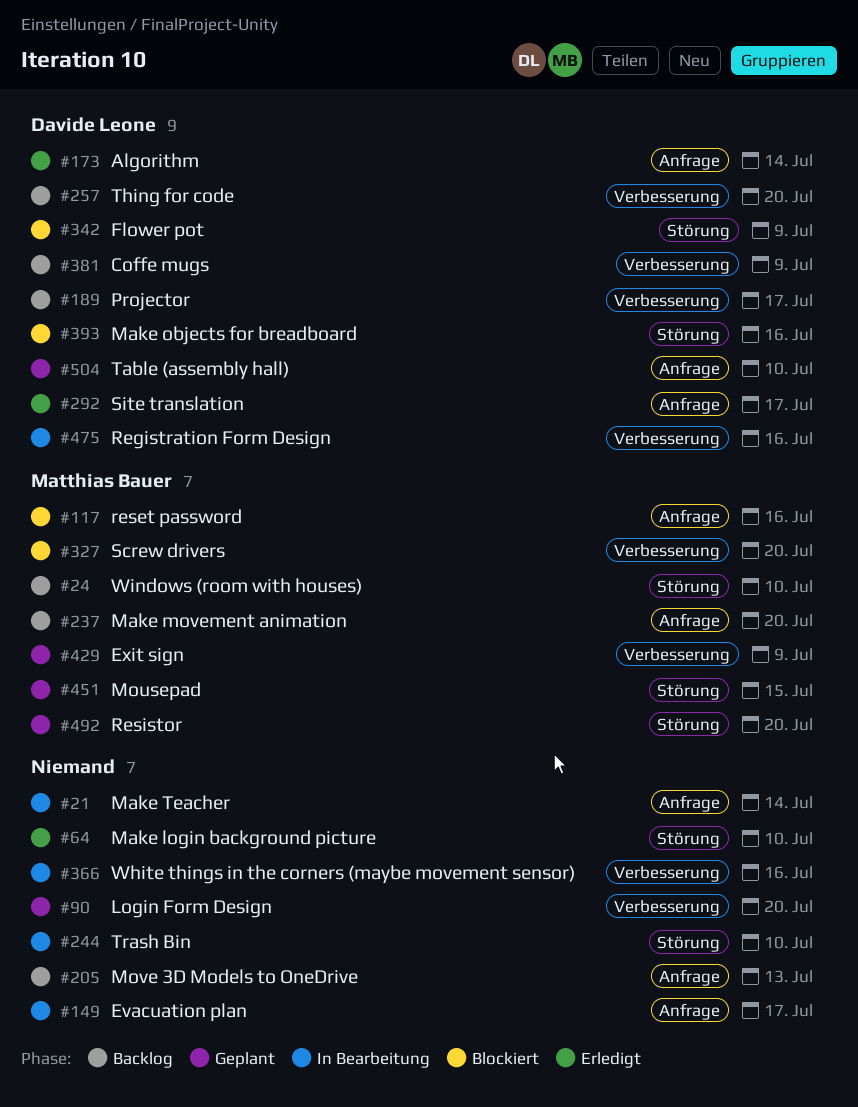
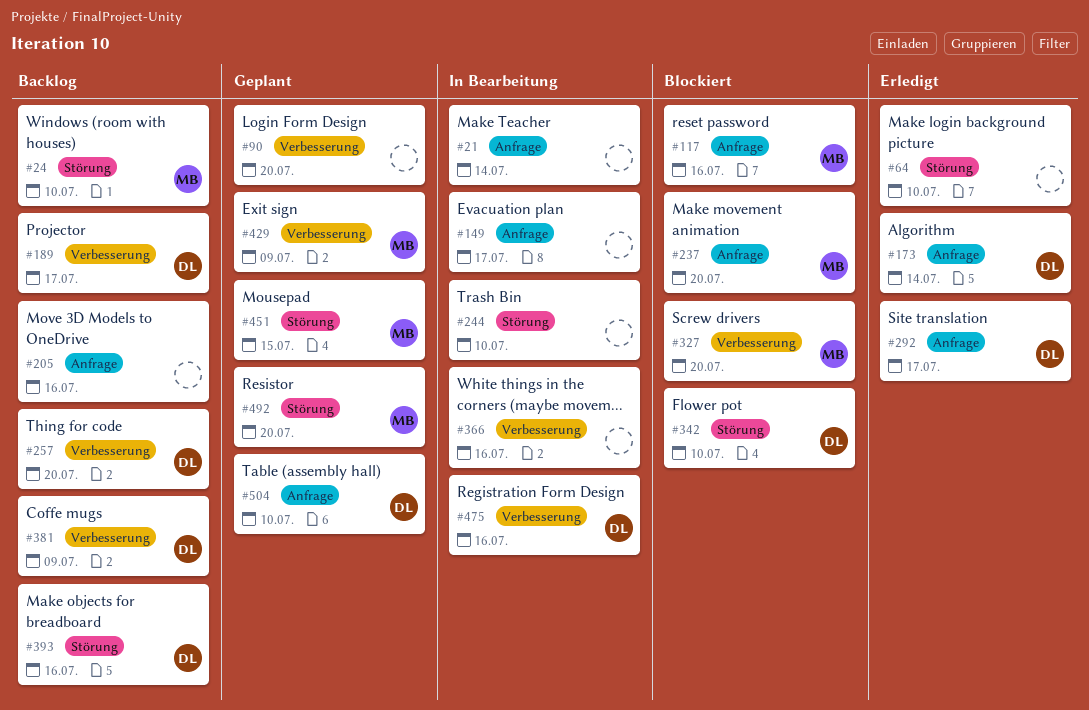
#205, due: Jul 13 -> Jul 16
#237, status: Backlog -> Blockiert
#342, due: Jul 9 -> Jul 10
#393, status: Blockiert -> Backlog

